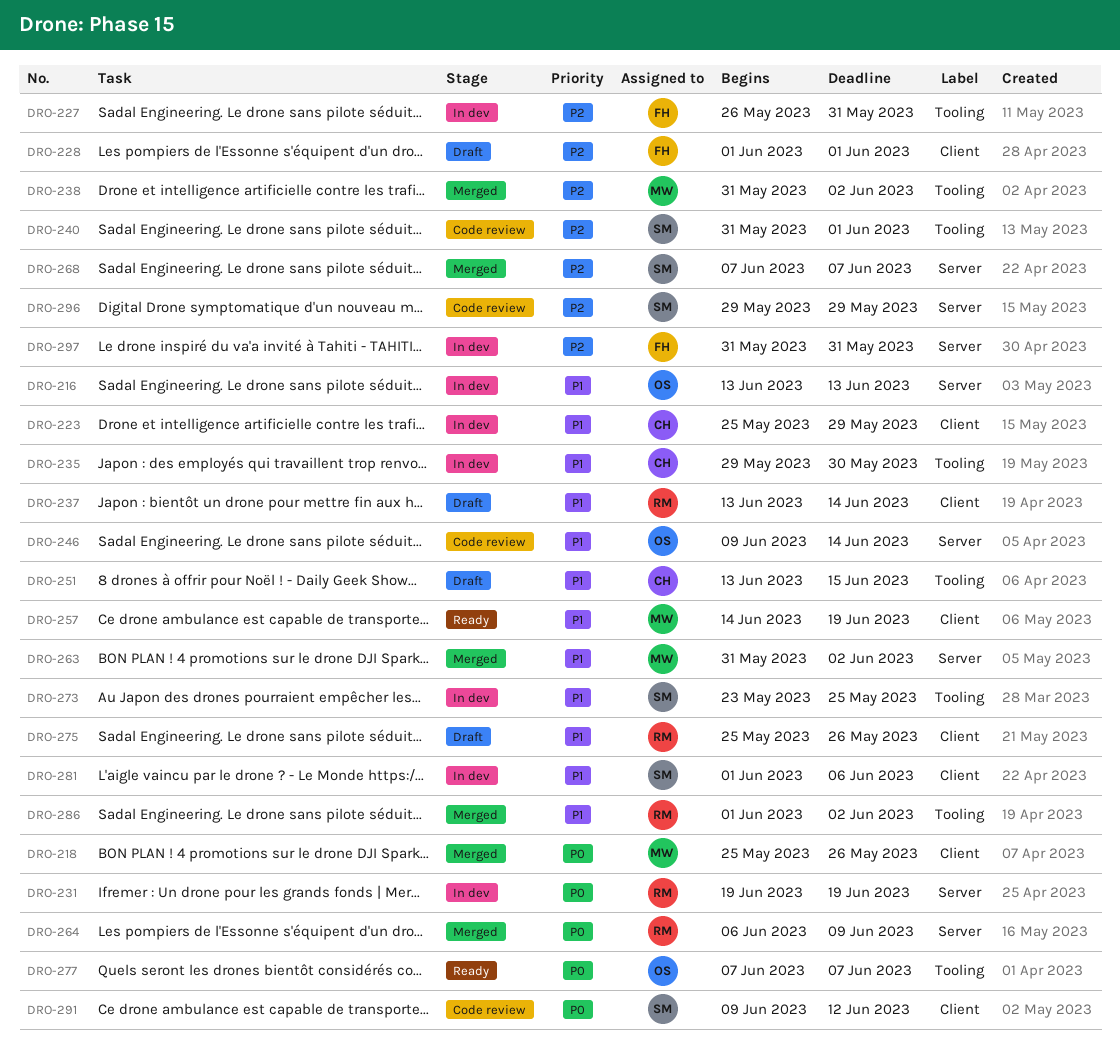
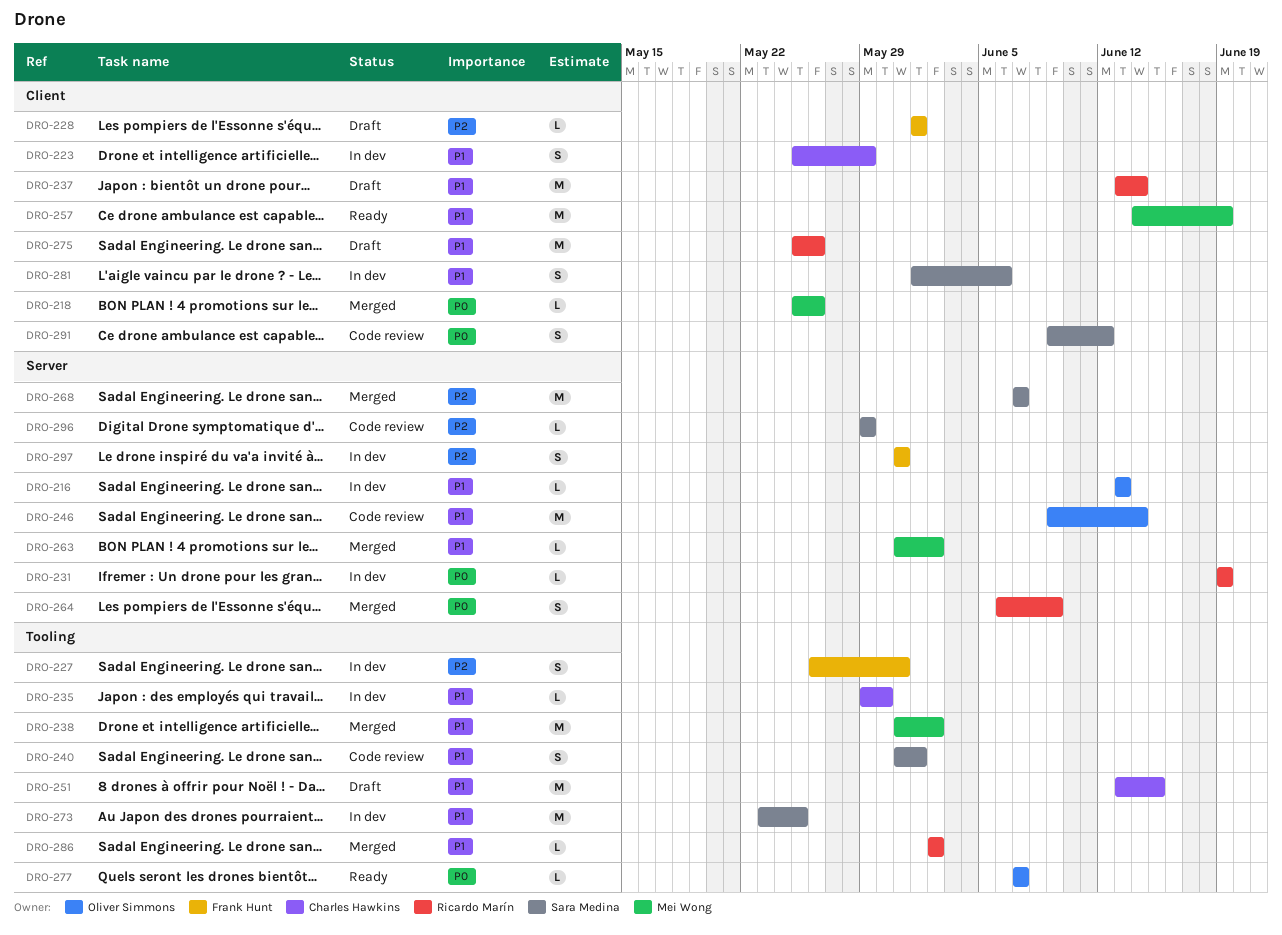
DRO-238, priority: P2 -> P1
DRO-240, priority: P2 -> P1
DRO-286, start: Jun 1 -> Jun 2

